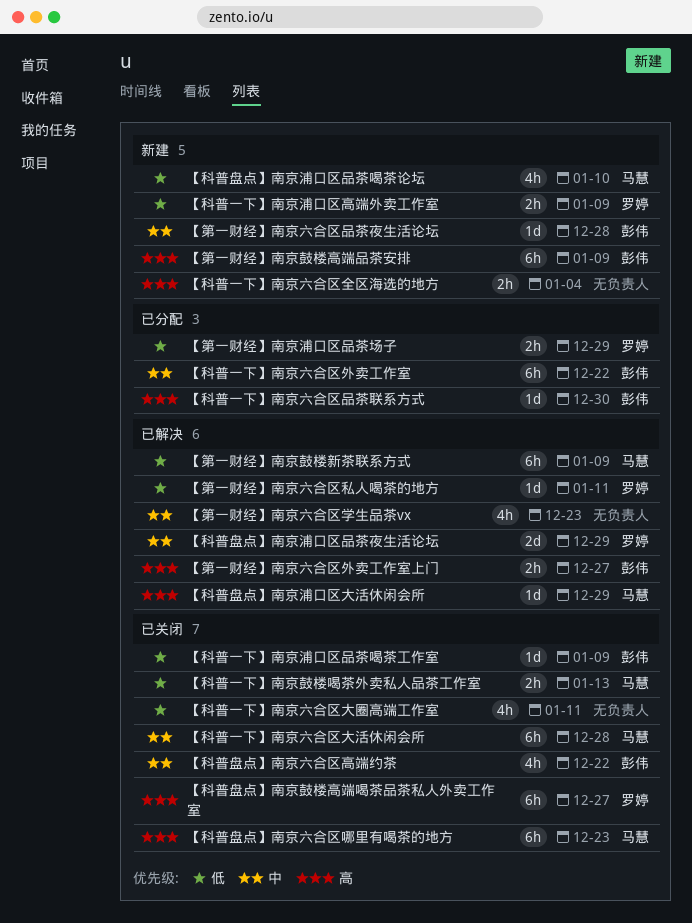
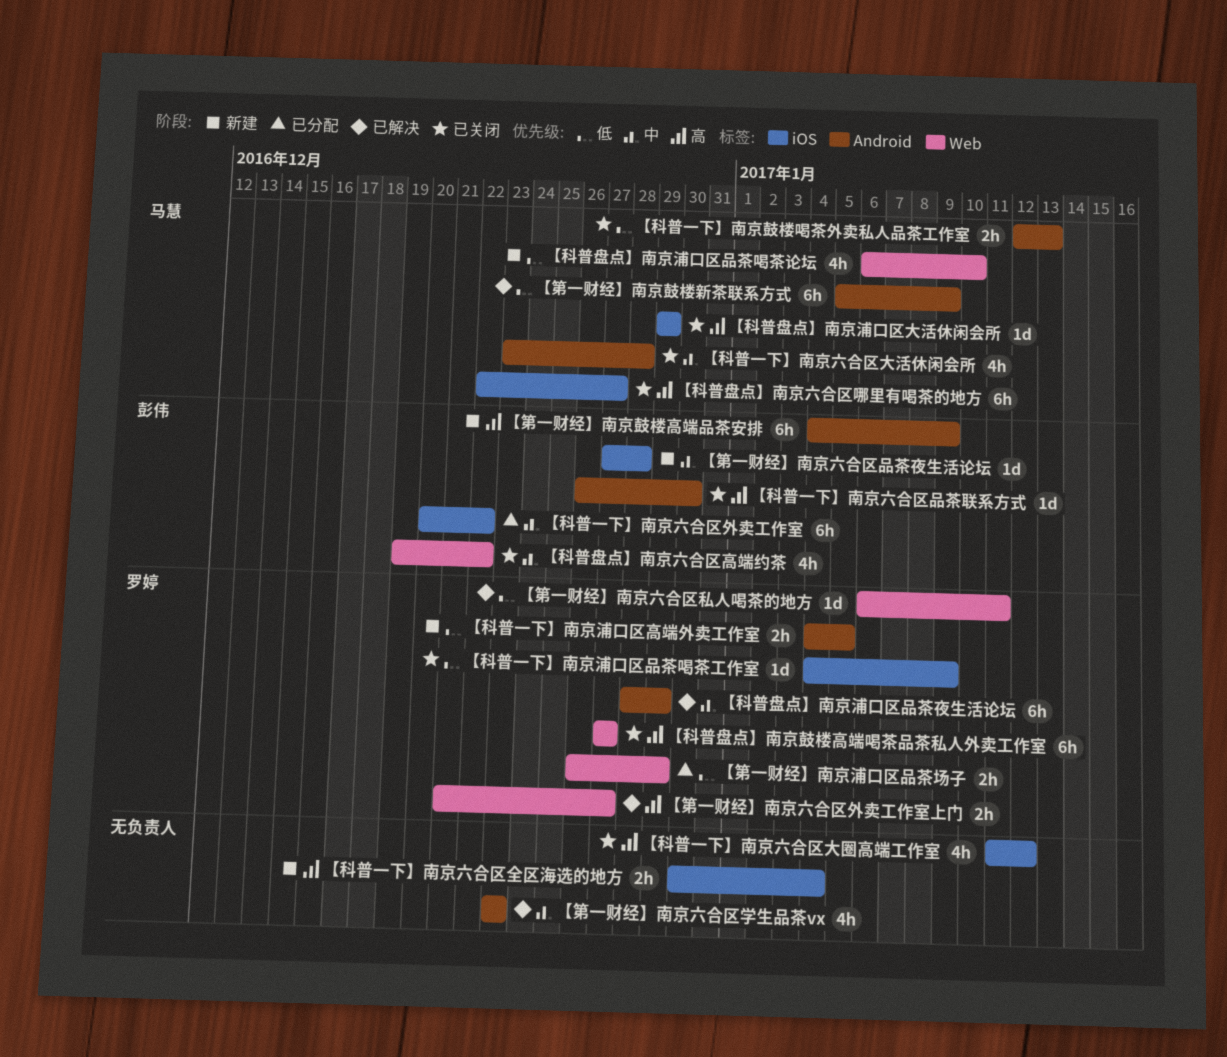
【科普一下】南京六合区品茶联系方式, status: 已分配 -> 已关闭
【科普一下】南京六合区大圈高端工作室, priority: 低 -> 高
【科普一下】南京六合区大圈高端工作室, due: Jan 11 -> Jan 12
【科普一下】南京六合区大活休闲会所, estimate: 6h -> 4h
【科普一下】南京浦口区品茶喝茶工作室, owner: 彭伟 -> 罗婷
【科普一下】南京浦口区高端外卖工作室, due: Jan 9 -> Jan 5
【科普盘点】南京六合区哪里有喝茶的地方, due: Dec 23 -> Dec 27
【科普盘点】南京浦口区品茶夜生活论坛, estimate: 2d -> 6h
【科普盘点】南京浦口区大活休闲会所, status: 已解决 -> 已关闭
【第一财经】南京六合区外卖工作室上门, owner: 彭伟 -> 罗婷

